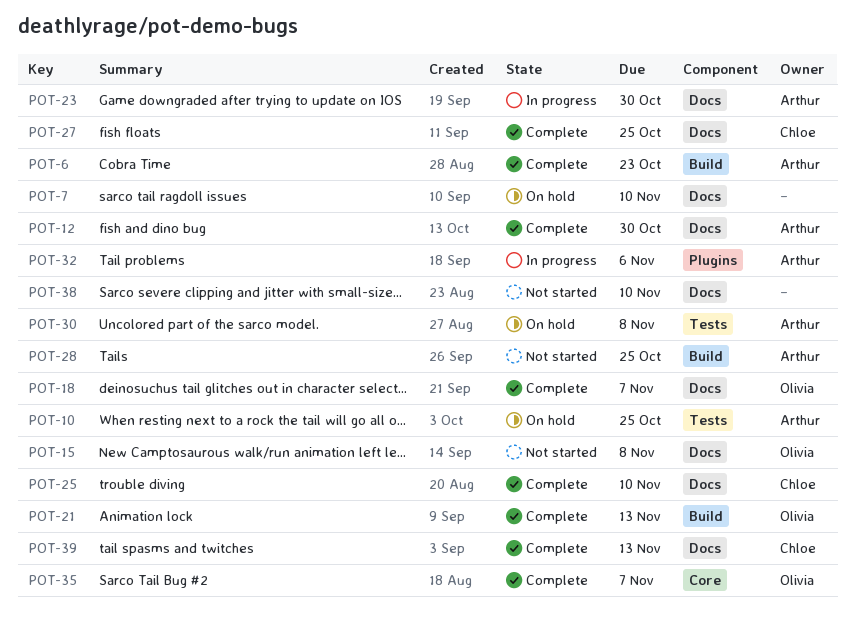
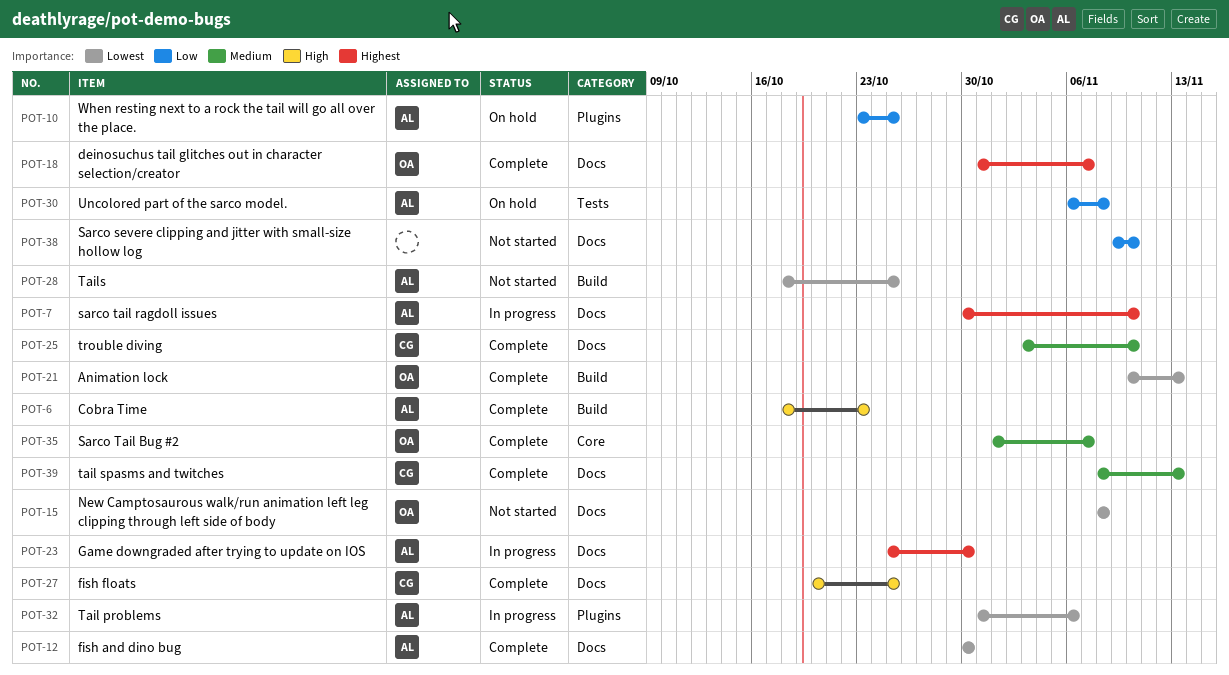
POT-7, status: On hold -> In progress
POT-7, owner: none -> Arthur
POT-10, label: Tests -> Plugins

